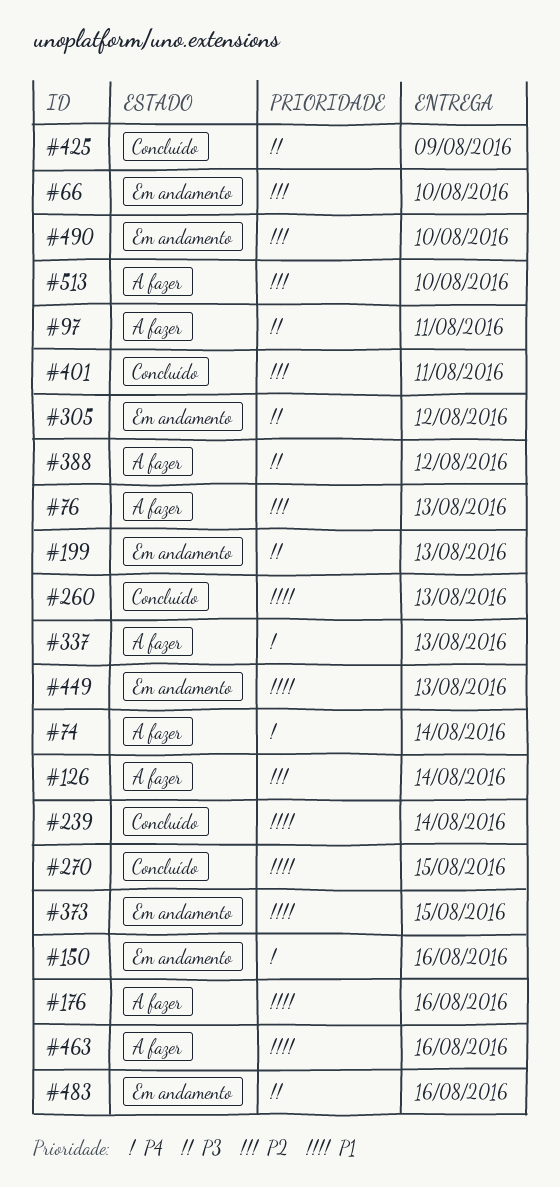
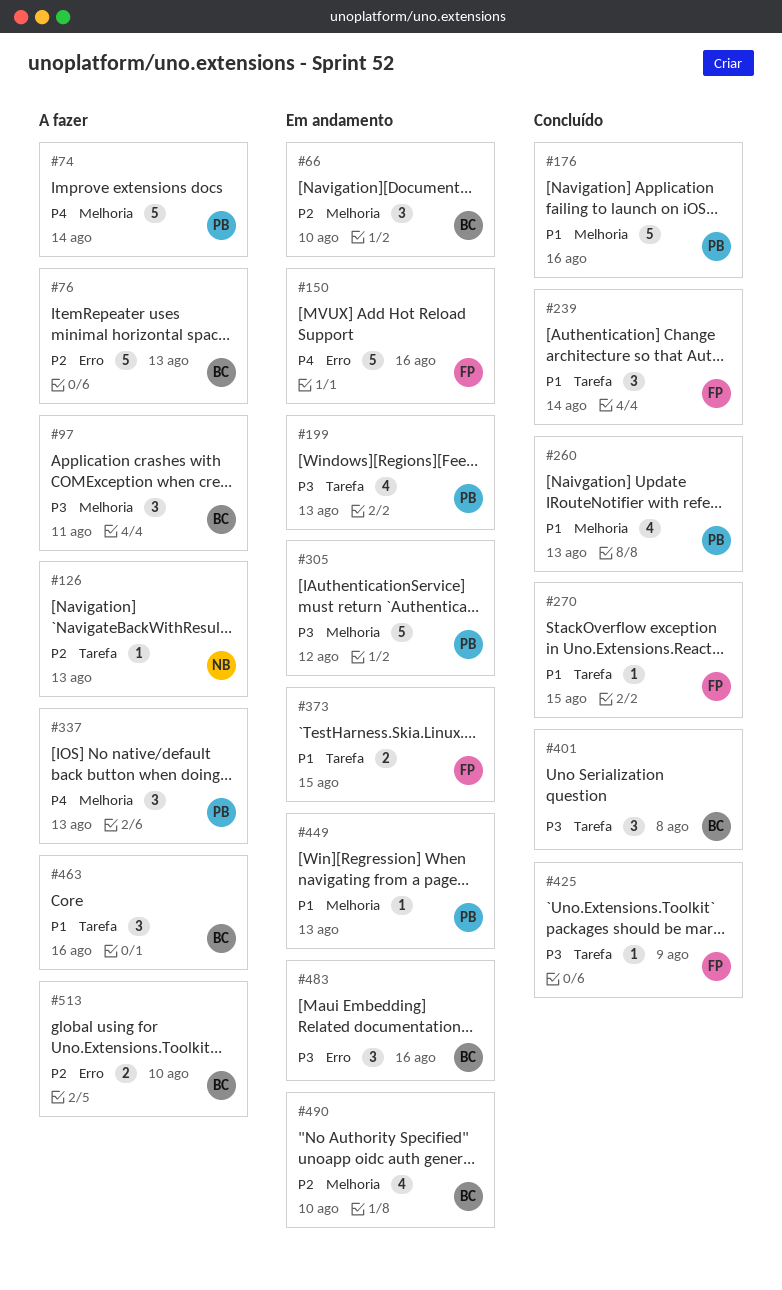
#126, due: Aug 14 -> Aug 13
#176, status: A fazer -> Concluído
#388: present -> none
#401, priority: P2 -> P3
#401, due: Aug 11 -> Aug 8

